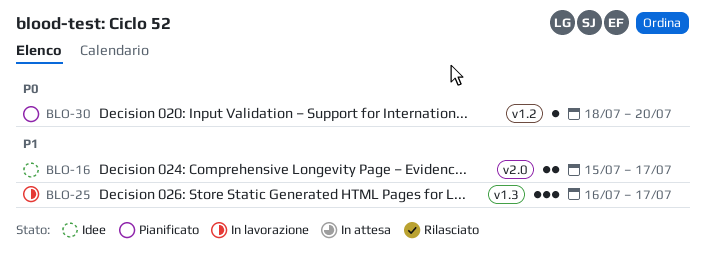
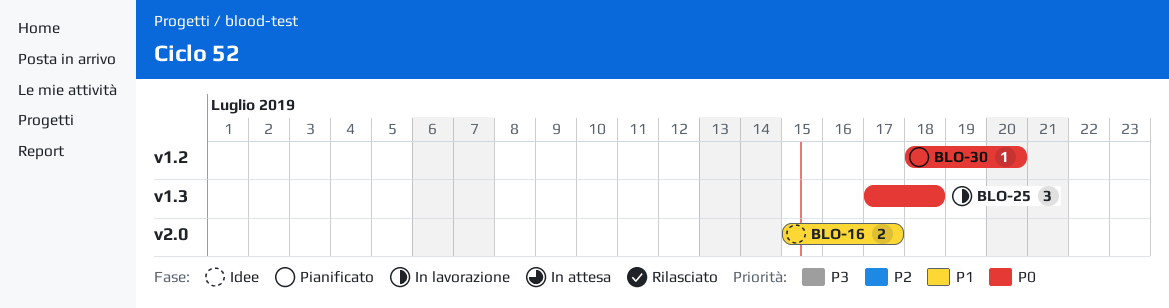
BLO-25, priority: P1 -> P0
BLO-25, start: Jul 16 -> Jul 17
BLO-25, due: Jul 17 -> Jul 18

